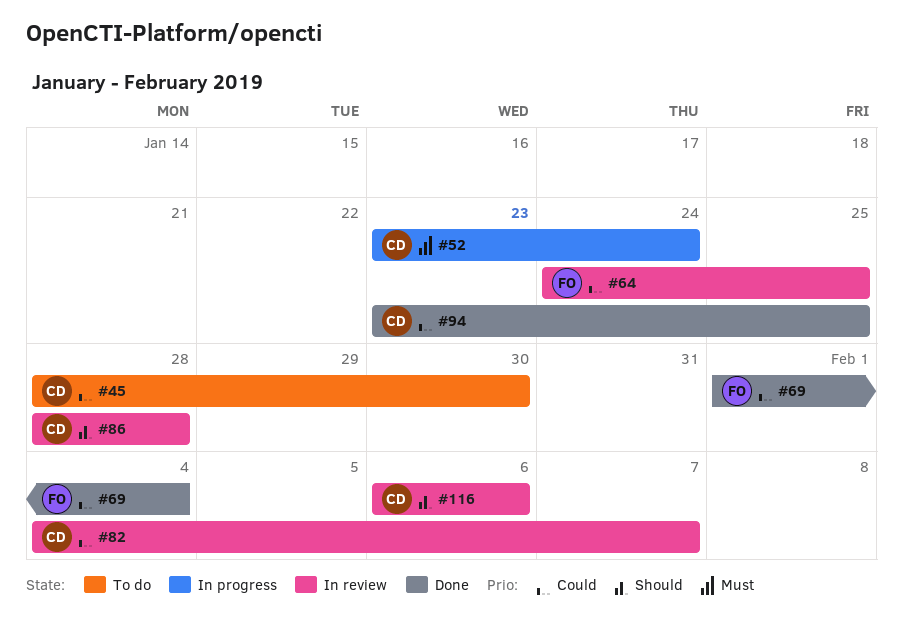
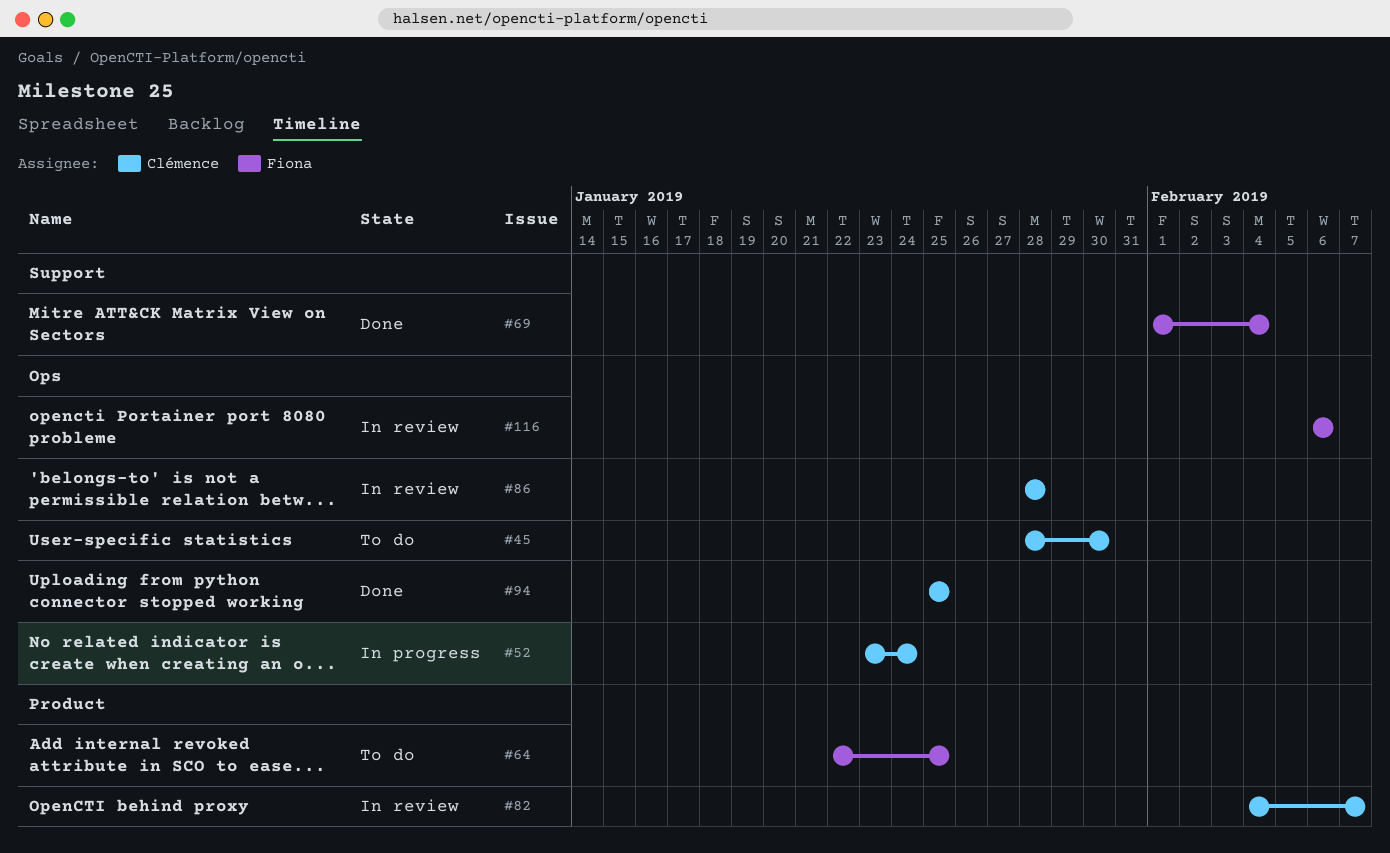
#64, status: In review -> To do
#64, start: Jan 24 -> Jan 22
#94, start: Jan 23 -> Jan 25
#116, owner: Clémence -> Fiona

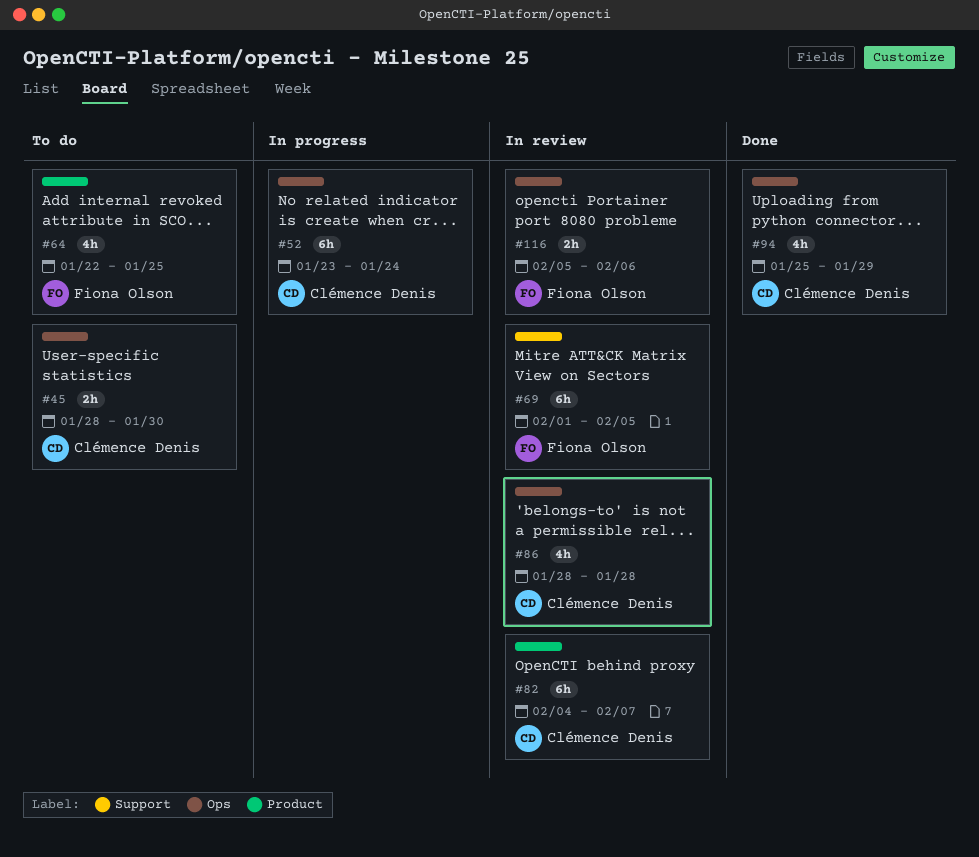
#69, status: Done -> In review
#69, due: Feb 4 -> Feb 5
#94, due: Jan 25 -> Jan 29
#116, start: Feb 6 -> Feb 5

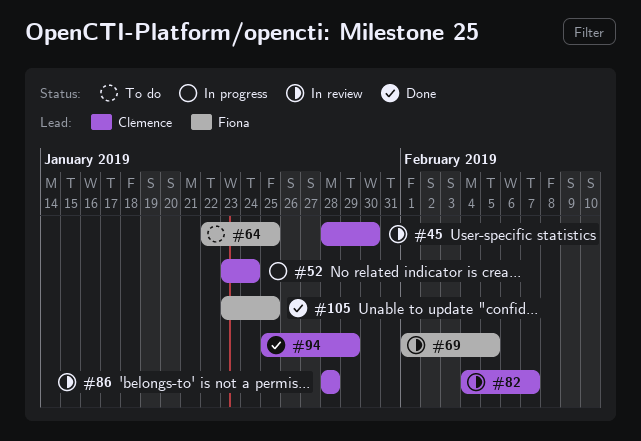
#45, status: To do -> In review
#105: none -> present
#116: present -> none

